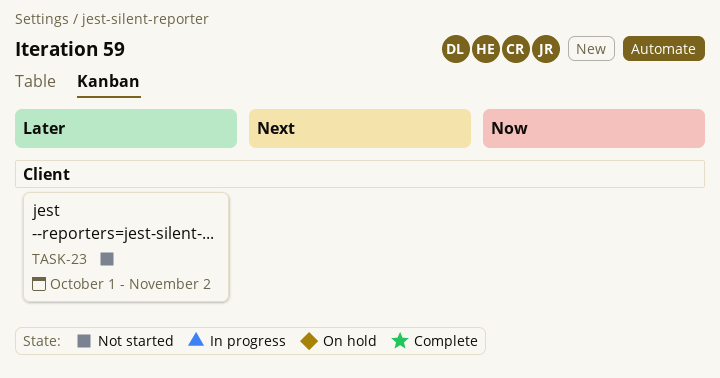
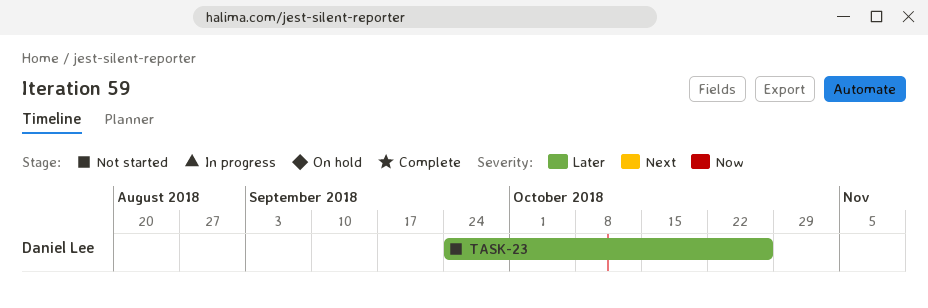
TASK-23, start: Oct 1 -> Sep 24
TASK-23, due: Nov 2 -> Oct 26

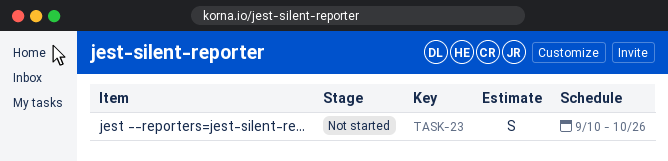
TASK-23, start: Sep 24 -> Sep 10

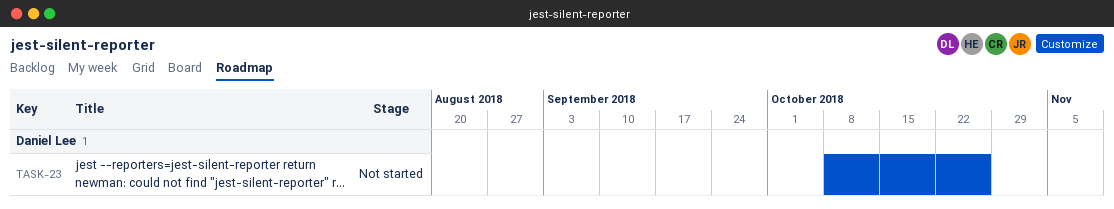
TASK-23, start: Sep 10 -> Oct 8

